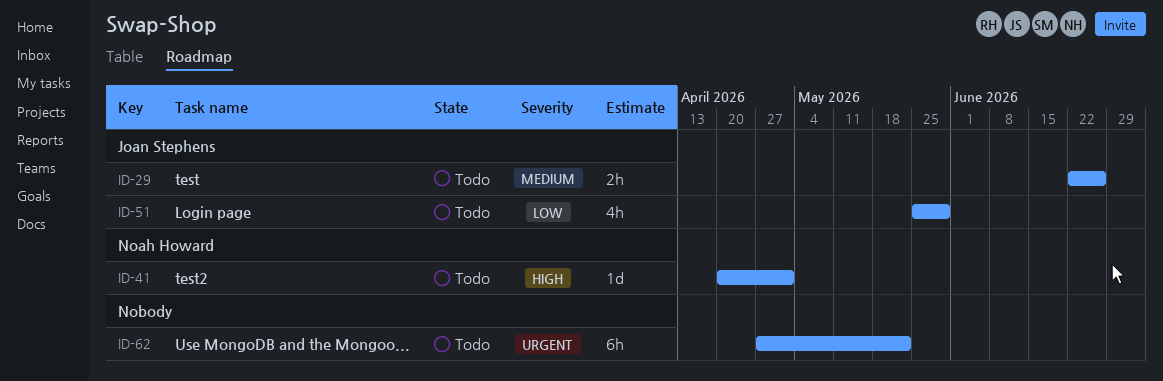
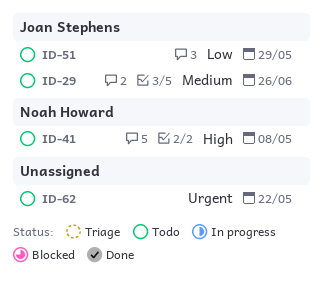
ID-41, due: May 1 -> May 8

